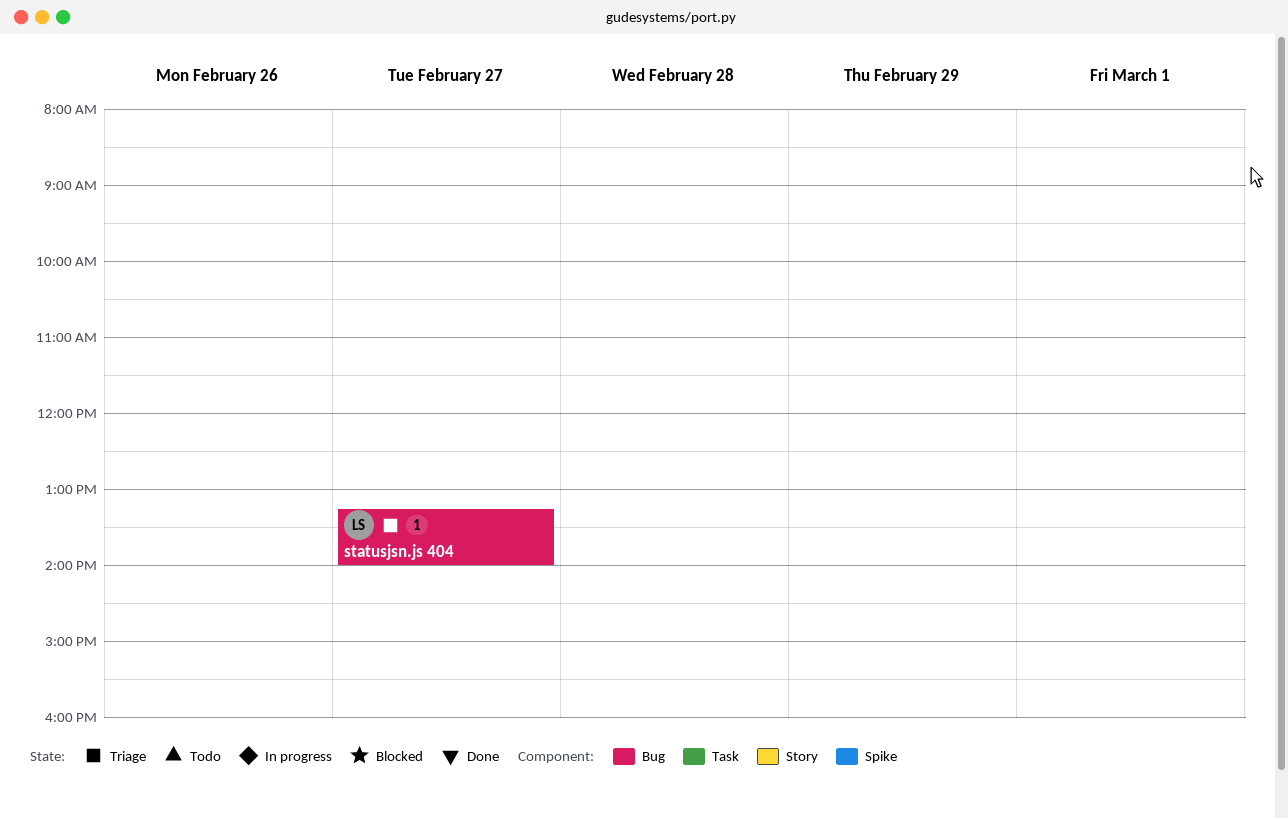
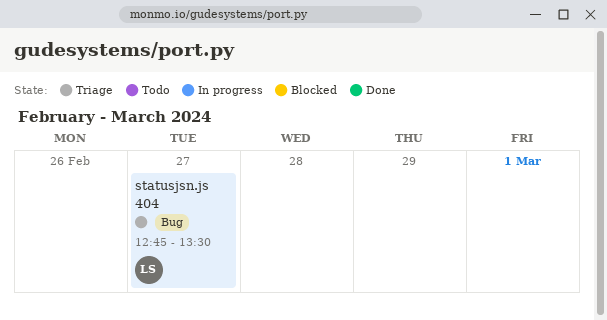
statusjsn.js 404, begins: 13:15 -> 12:45
statusjsn.js 404, ends: 14:00 -> 13:30

